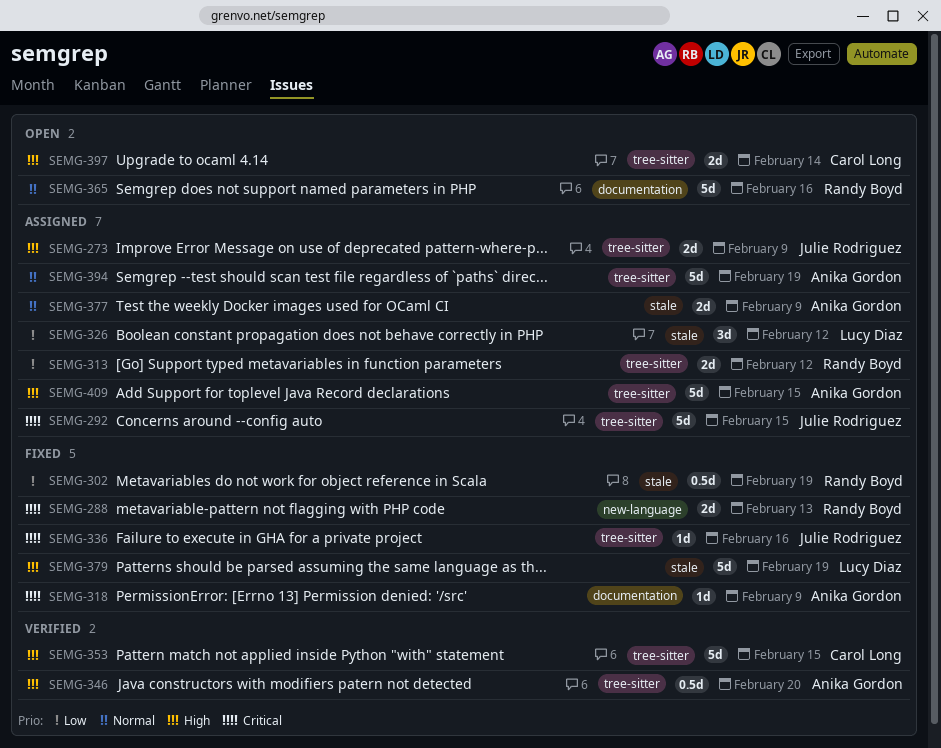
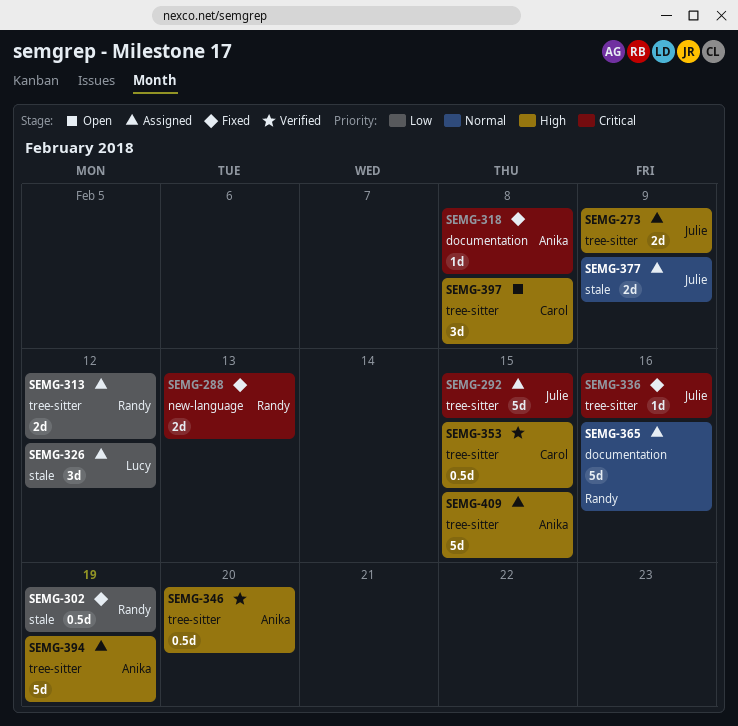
SEMG-318, due: Feb 9 -> Feb 8
SEMG-353, estimate: 5d -> 0.5d
SEMG-365, status: Open -> Assigned
SEMG-377, owner: Anika Gordon -> Julie Rodriguez
SEMG-379: present -> none
SEMG-394, priority: Normal -> High
SEMG-397, estimate: 2d -> 3d
SEMG-397, due: Feb 14 -> Feb 8

